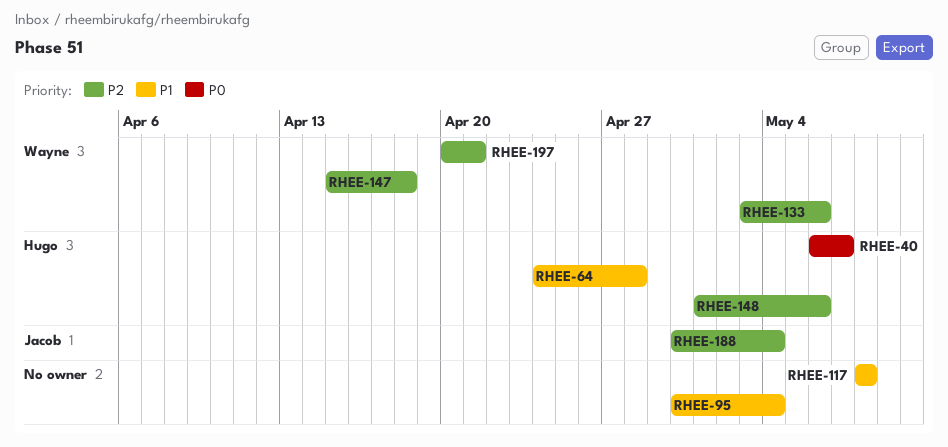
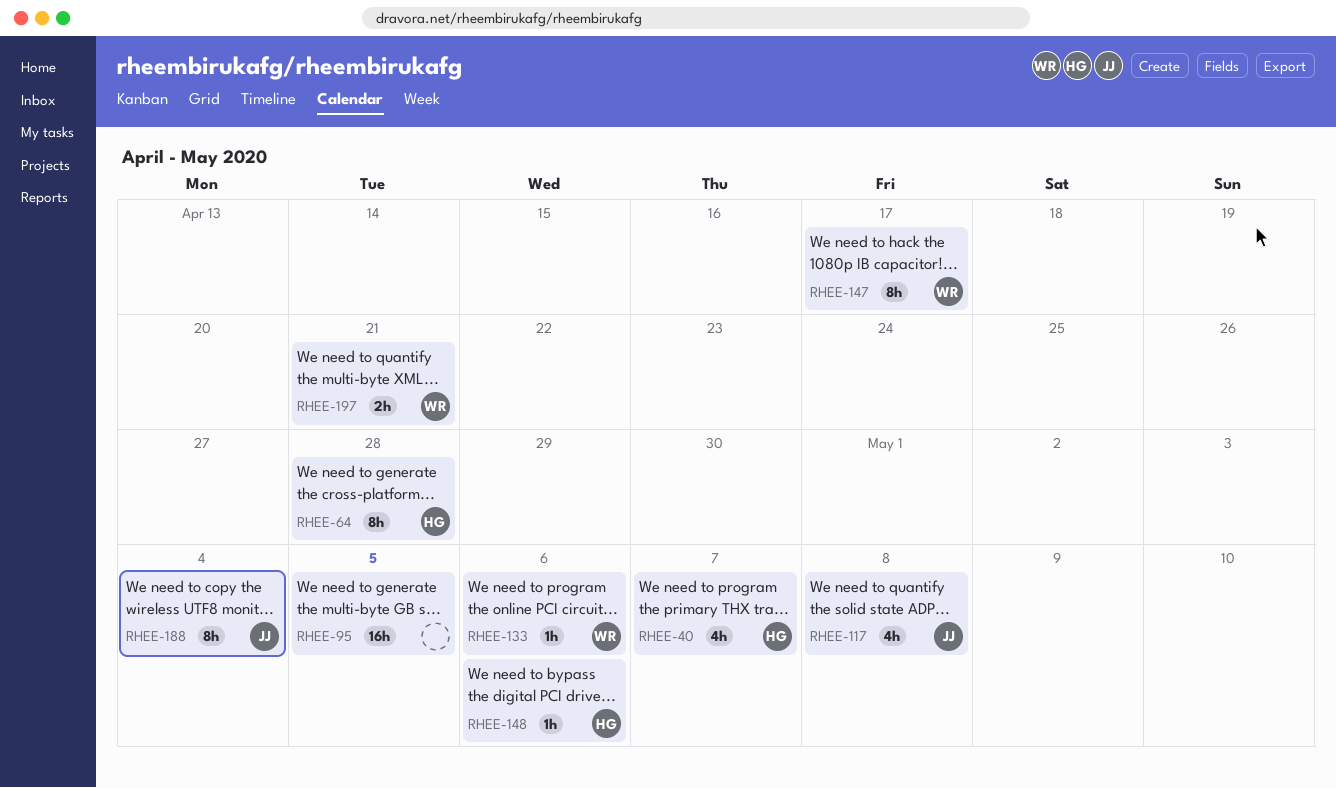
RHEE-95, due: May 4 -> May 5
RHEE-117, owner: none -> Jacob
RHEE-147, due: Apr 18 -> Apr 17

